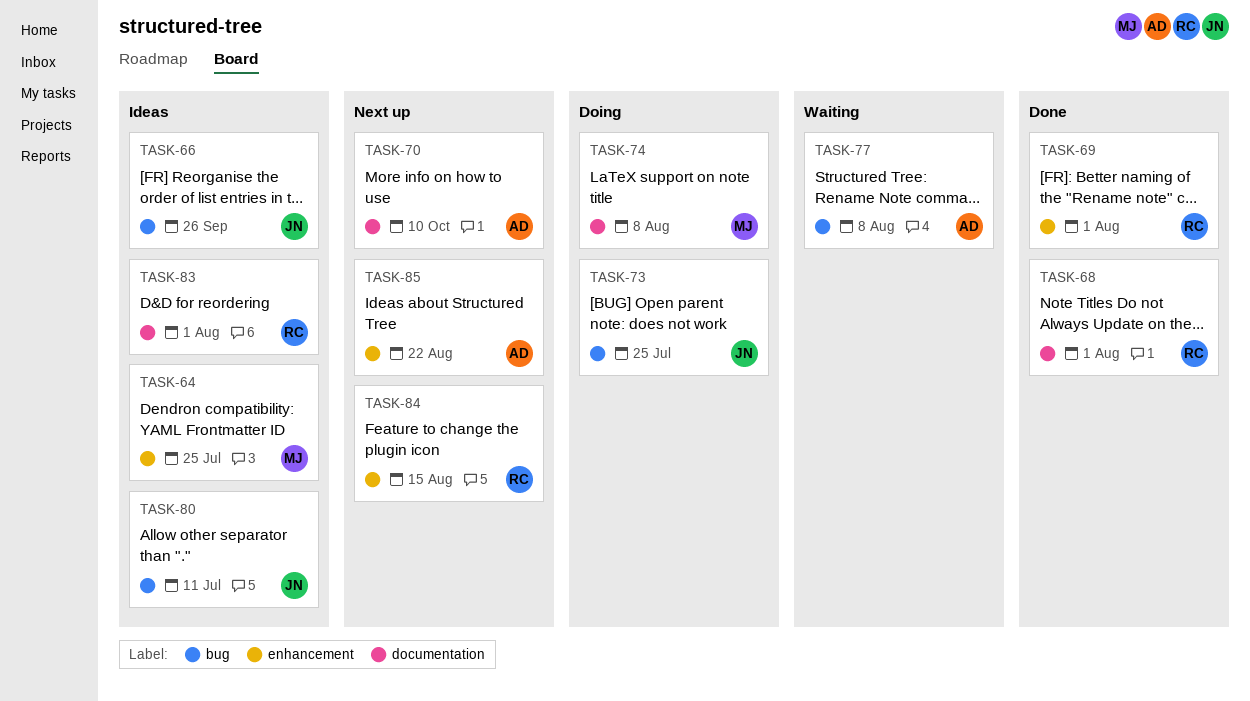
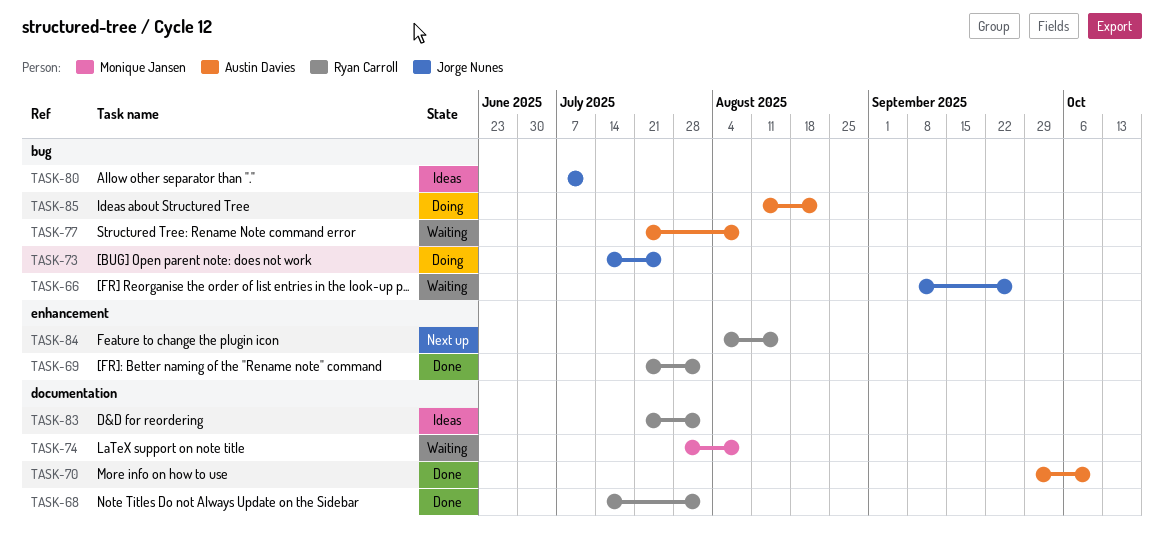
TASK-64: present -> none
TASK-66, status: Ideas -> Waiting
TASK-70, status: Next up -> Done
TASK-74, status: Doing -> Waiting
TASK-85, status: Next up -> Doing
TASK-85, label: enhancement -> bug

